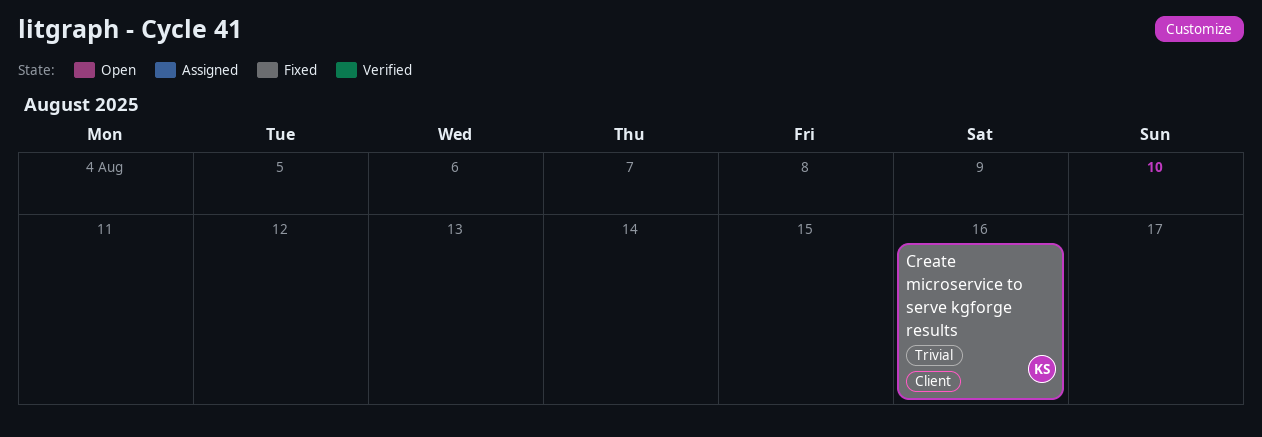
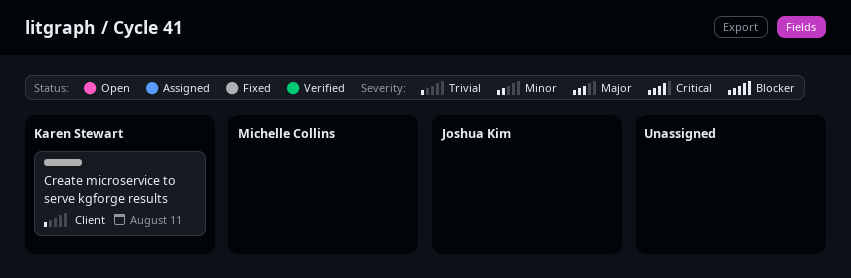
Create microservice to serve kgforge results, due: Aug 16 -> Aug 11

